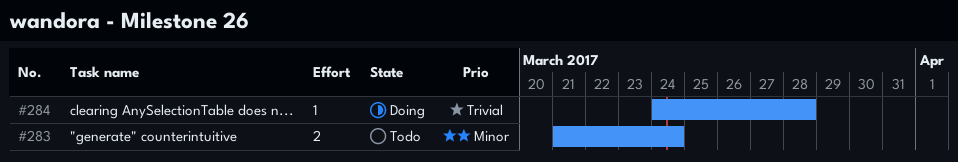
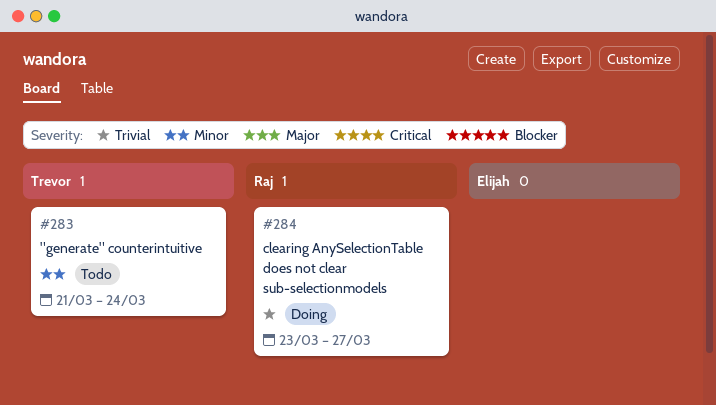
#284, start: Mar 24 -> Mar 23
#284, due: Mar 28 -> Mar 27

